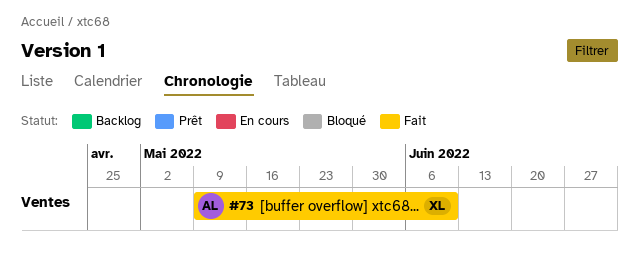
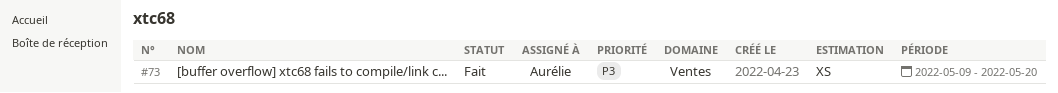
#73, estimate: XL -> XS
#73, due: Jun 10 -> May 20

